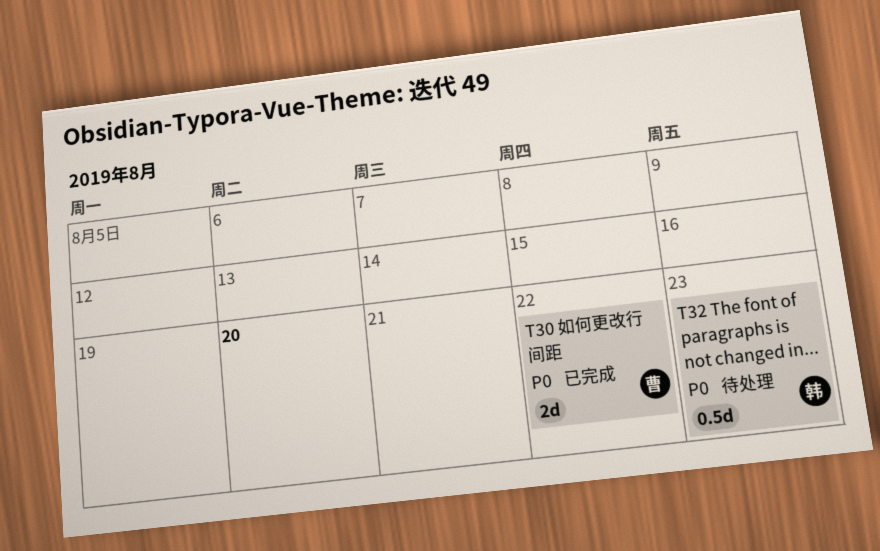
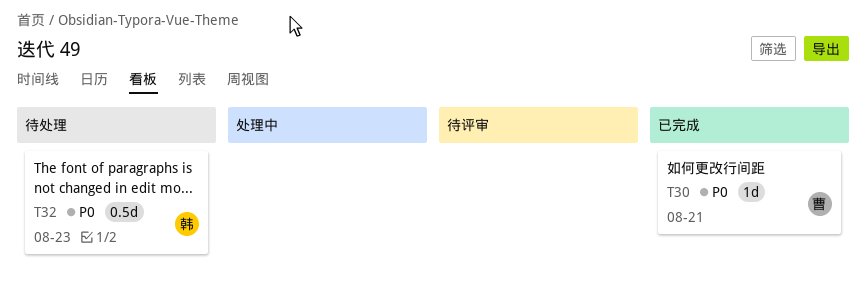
T30, estimate: 2d -> 1d
T30, due: Aug 22 -> Aug 21

